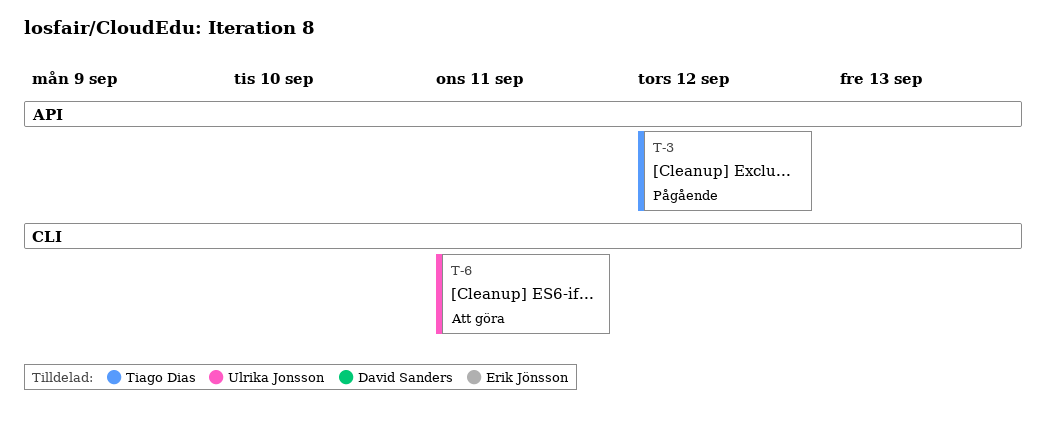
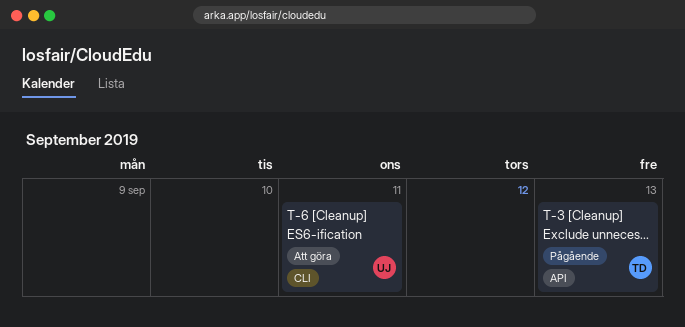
T-3, due: Sep 12 -> Sep 13

